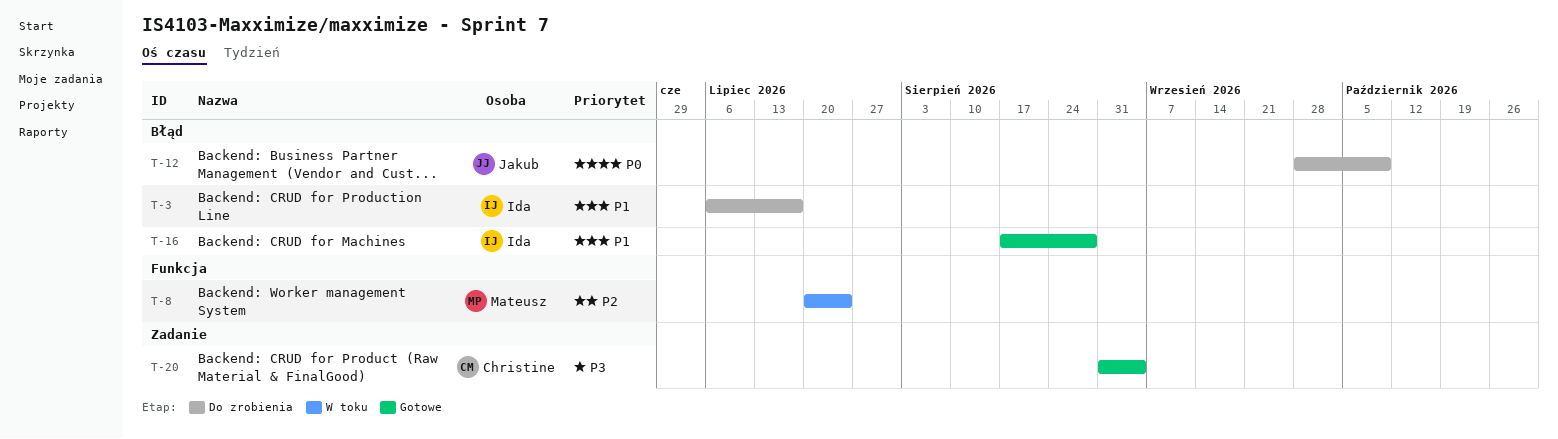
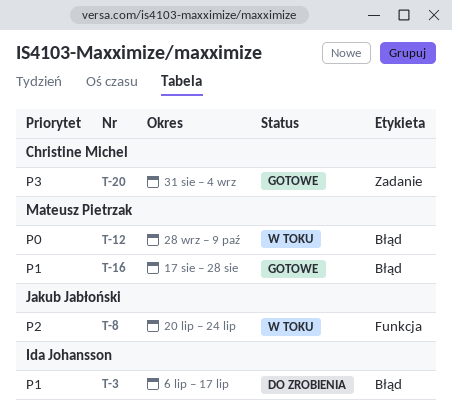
T-8, owner: Mateusz Pietrzak -> Jakub Jabłoński
T-12, status: Do zrobienia -> W toku
T-12, owner: Jakub Jabłoński -> Mateusz Pietrzak
T-16, owner: Ida Johansson -> Mateusz Pietrzak

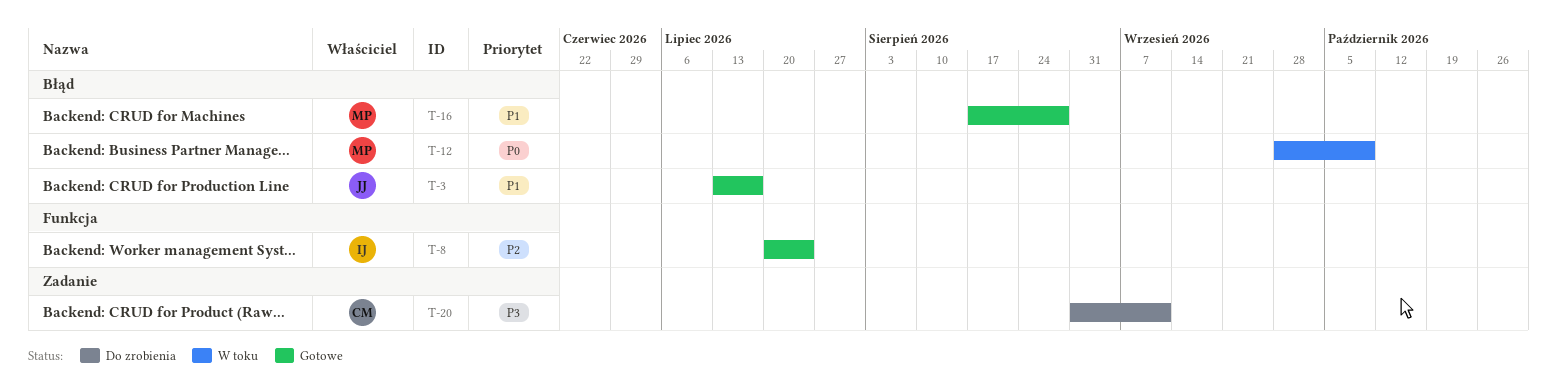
T-3, status: Do zrobienia -> Gotowe
T-3, owner: Ida Johansson -> Jakub Jabłoński
T-3, start: Jul 6 -> Jul 13
T-8, status: W toku -> Gotowe
T-8, owner: Jakub Jabłoński -> Ida Johansson
T-20, status: Gotowe -> Do zrobienia
T-20, due: Sep 4 -> Sep 11

